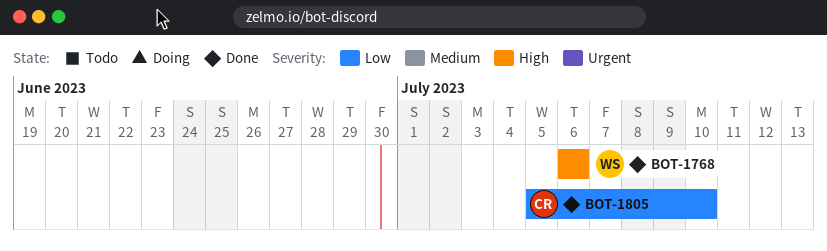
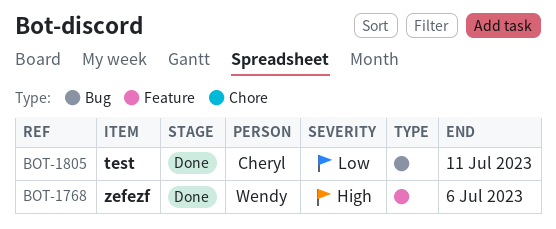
BOT-1805, due: Jul 10 -> Jul 11

